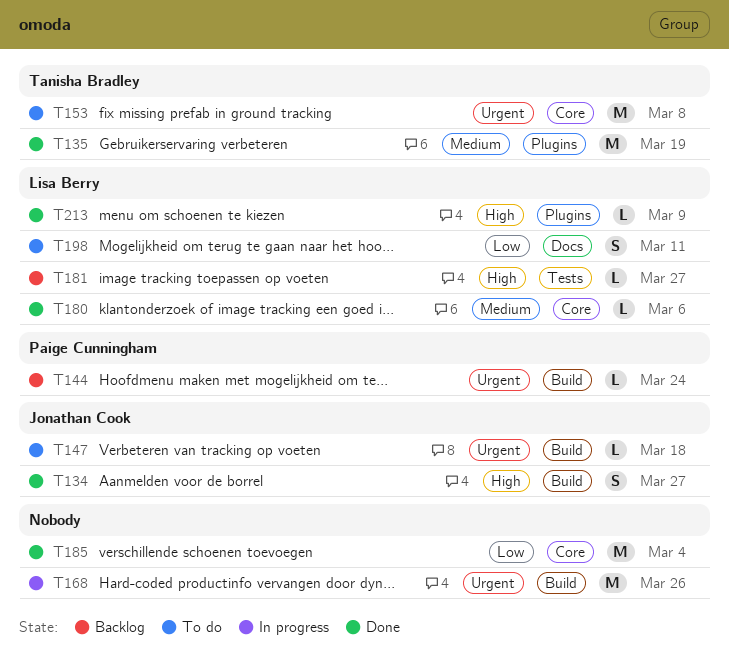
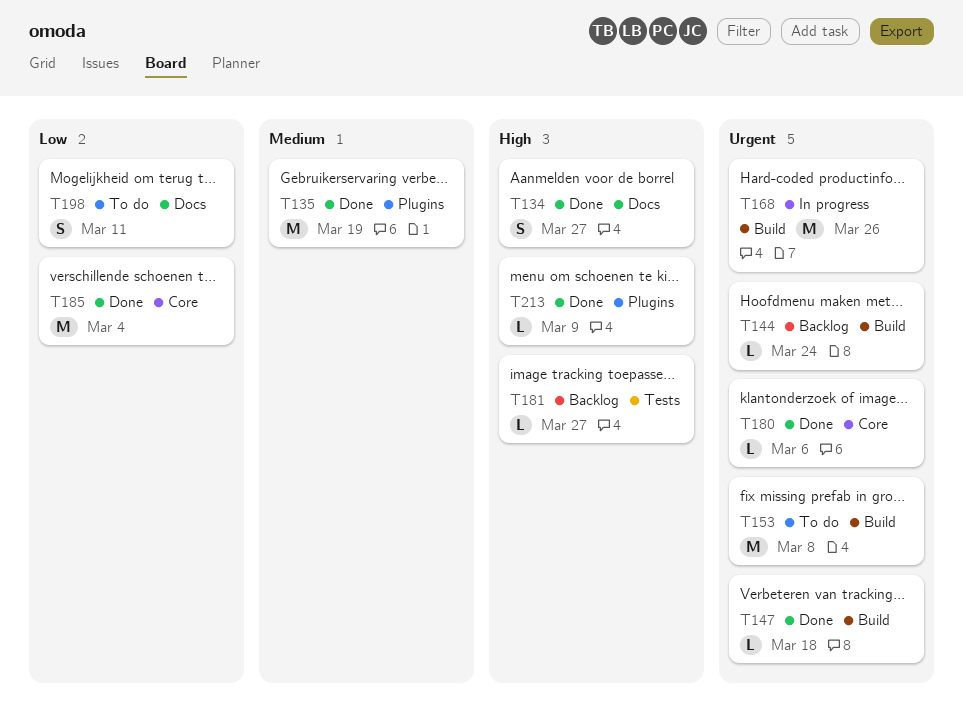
T134, label: Build -> Docs
T147, status: To do -> Done
T153, label: Core -> Build
T180, priority: Medium -> Urgent

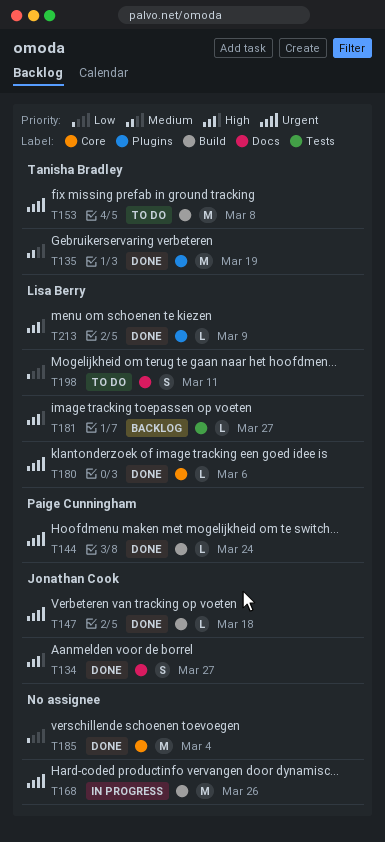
T144, status: Backlog -> Done

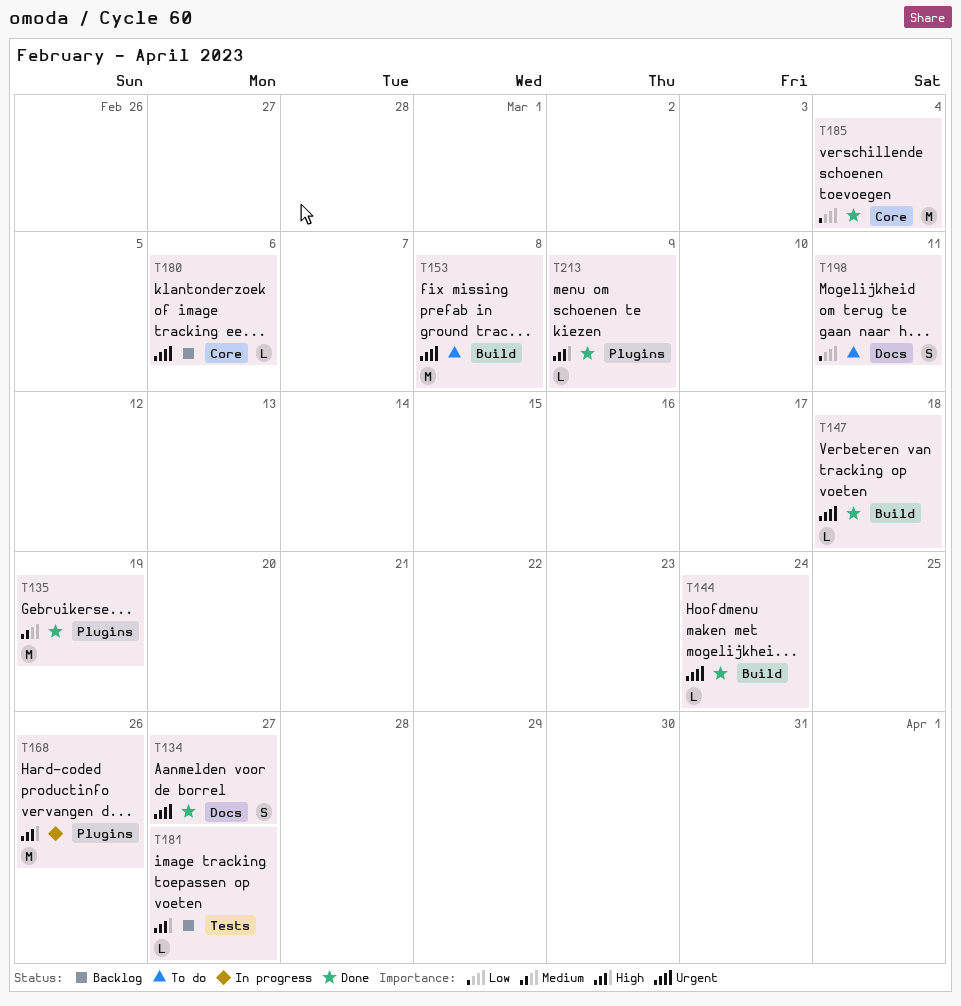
T134, priority: High -> Urgent
T168, priority: Urgent -> High
T168, label: Build -> Plugins
T180, status: Done -> Backlog

